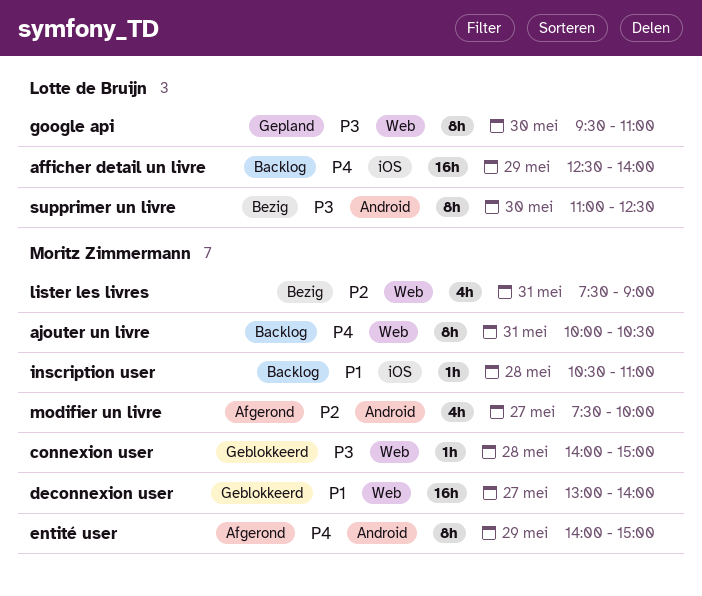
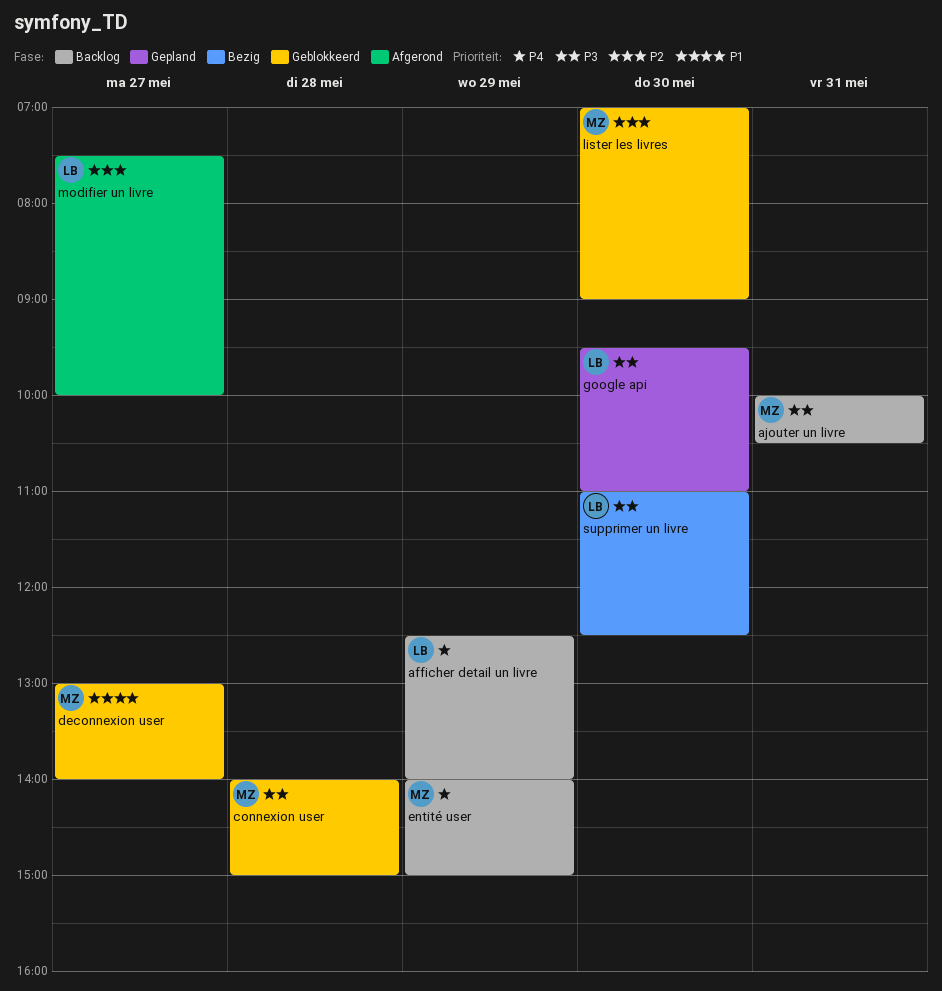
ajouter un livre, priority: P4 -> P3
entité user, status: Afgerond -> Backlog
inscription user: present -> none
lister les livres, status: Bezig -> Geblokkeerd
lister les livres, day: May 31 -> May 30
lister les livres, begins: 07:30 -> 07:00
modifier un livre, owner: Moritz Zimmermann -> Lotte de Bruijn

